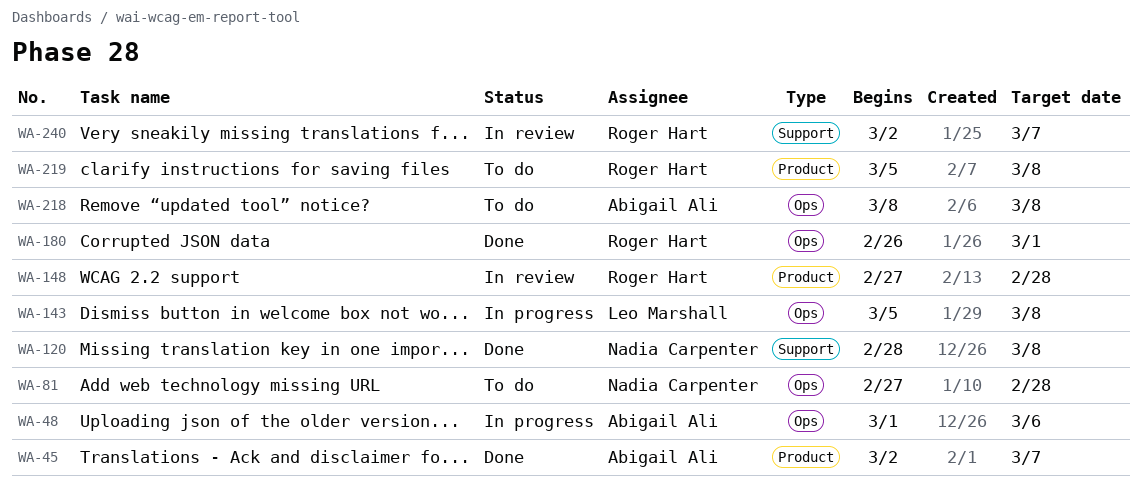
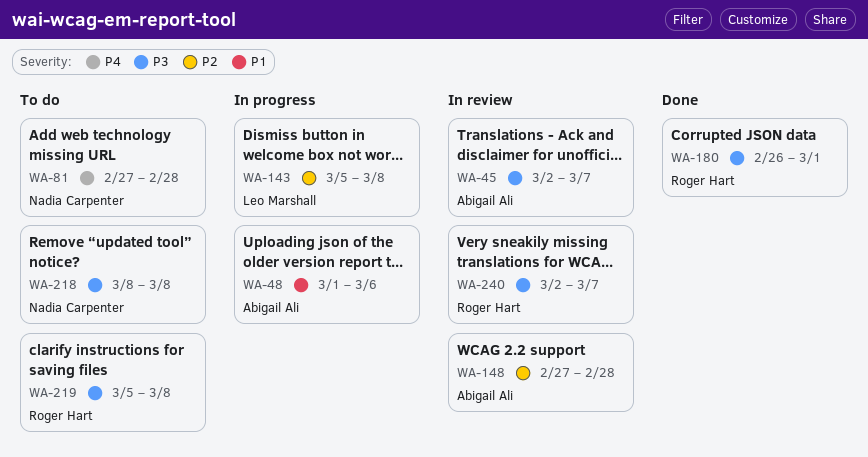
WA-45, status: Done -> In review
WA-120: present -> none
WA-148, owner: Roger Hart -> Abigail Ali
WA-218, owner: Abigail Ali -> Nadia Carpenter

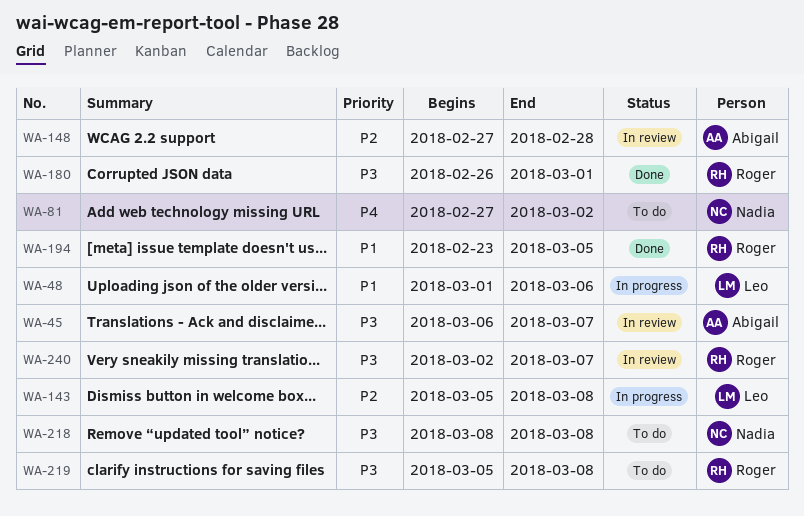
WA-45, start: Mar 2 -> Mar 6
WA-48, owner: Abigail Ali -> Leo Marshall
WA-81, due: Feb 28 -> Mar 2
WA-194: none -> present

